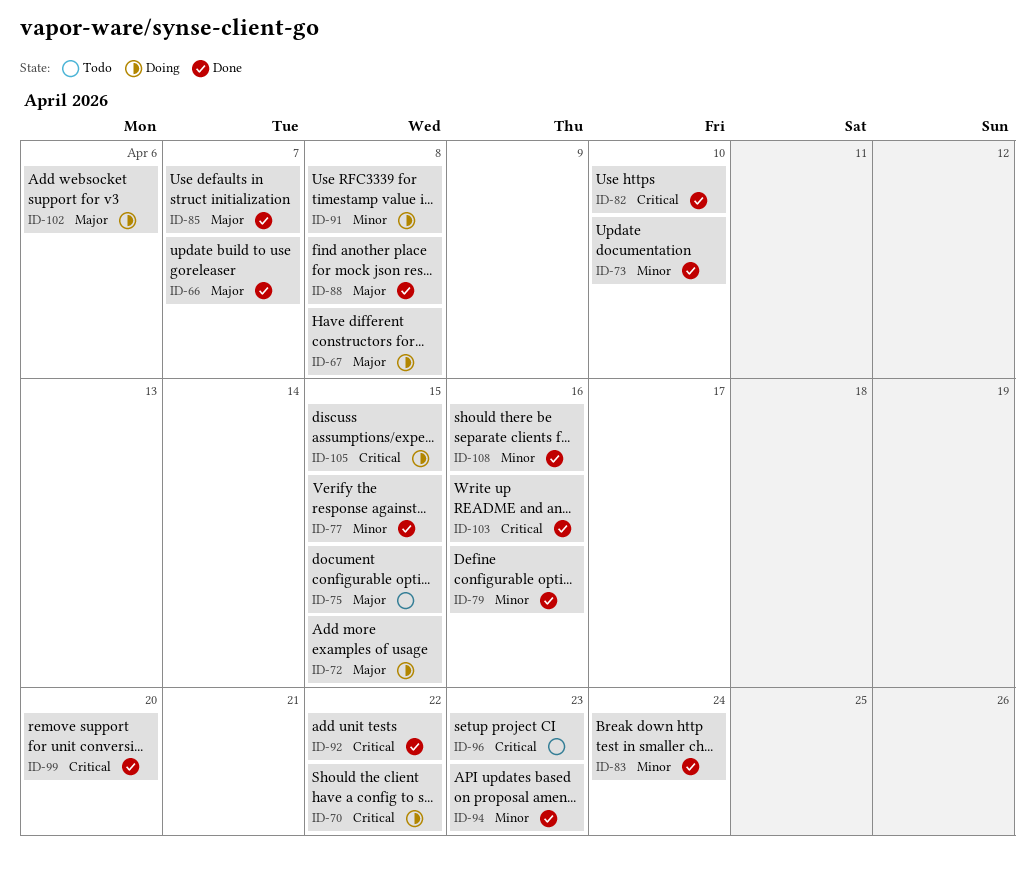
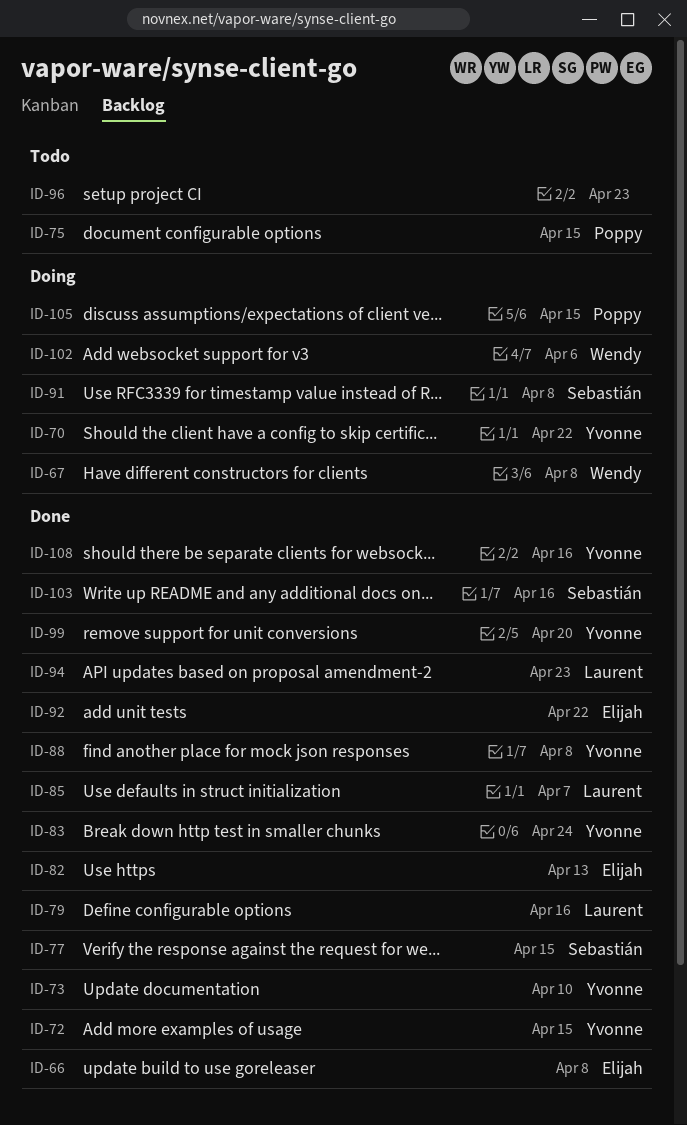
ID-66, due: Apr 7 -> Apr 8
ID-72, status: Doing -> Done
ID-82, due: Apr 10 -> Apr 13

